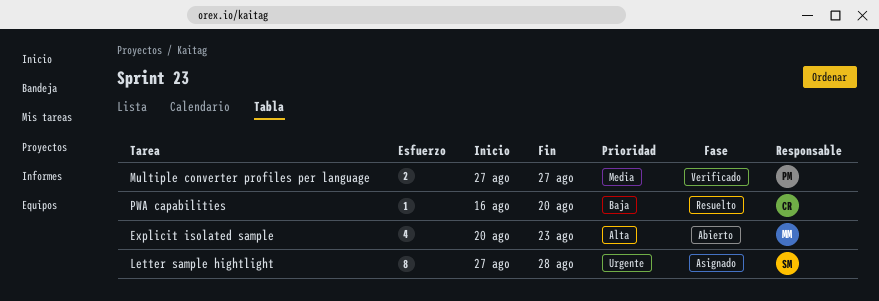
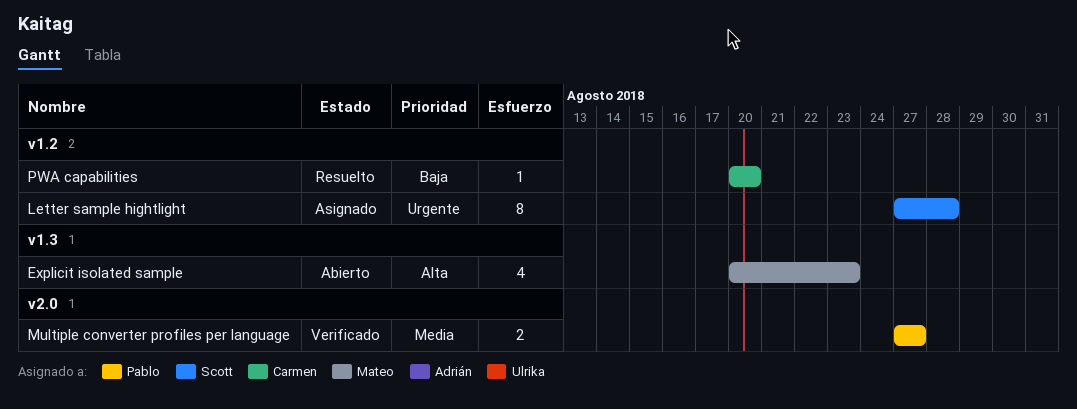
PWA capabilities, start: Aug 16 -> Aug 20

